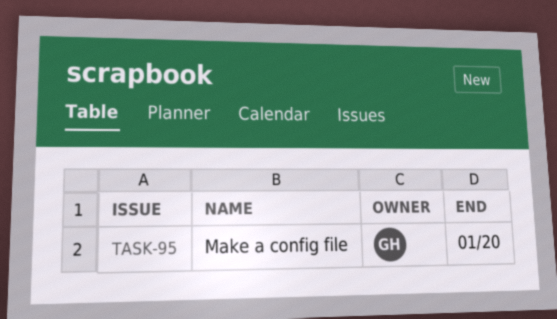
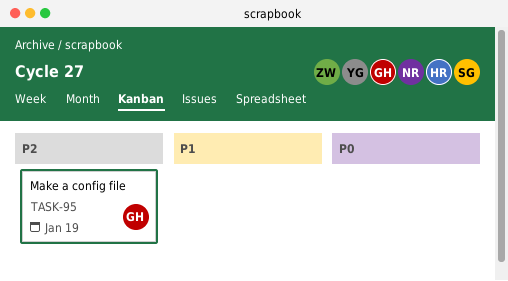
TASK-95, due: Jan 20 -> Jan 19

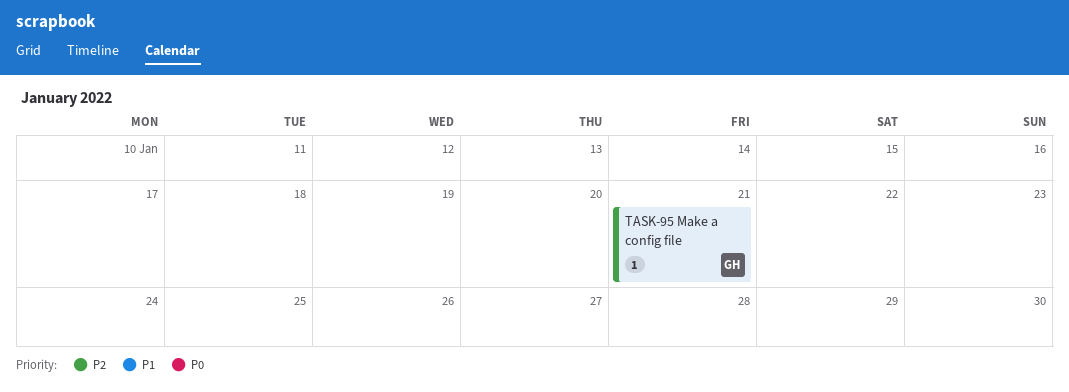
TASK-95, due: Jan 19 -> Jan 21

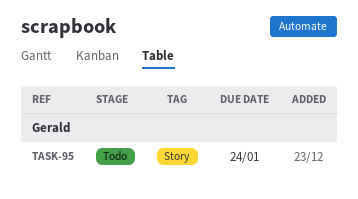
TASK-95, due: Jan 21 -> Jan 24

